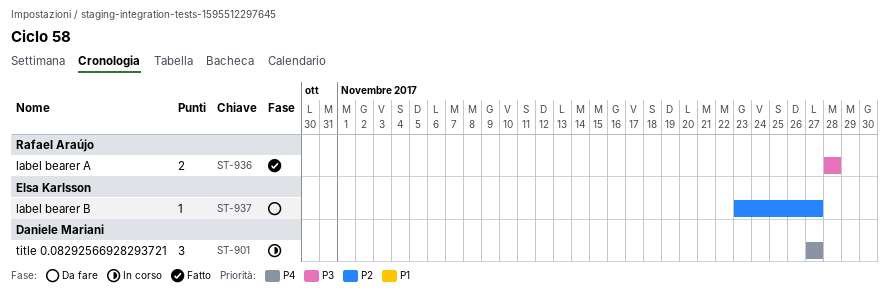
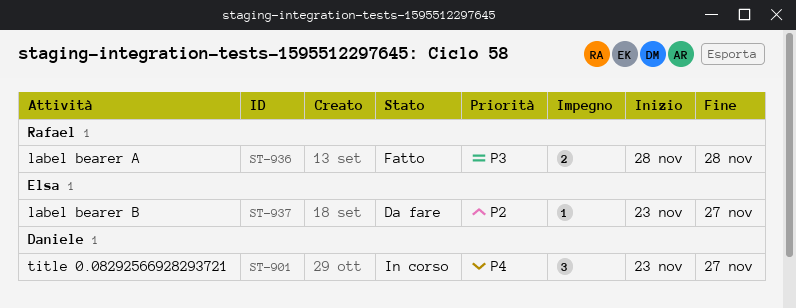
ST-901, start: Nov 27 -> Nov 23

